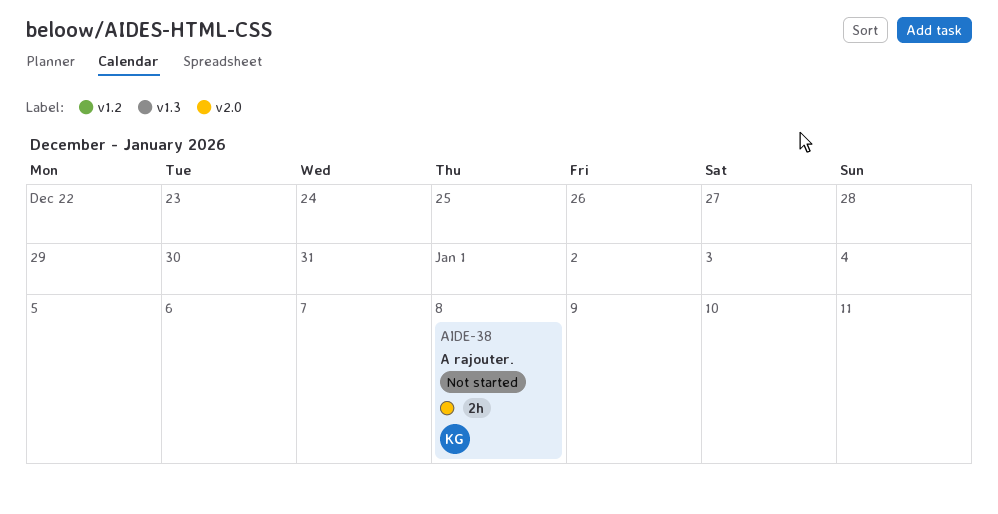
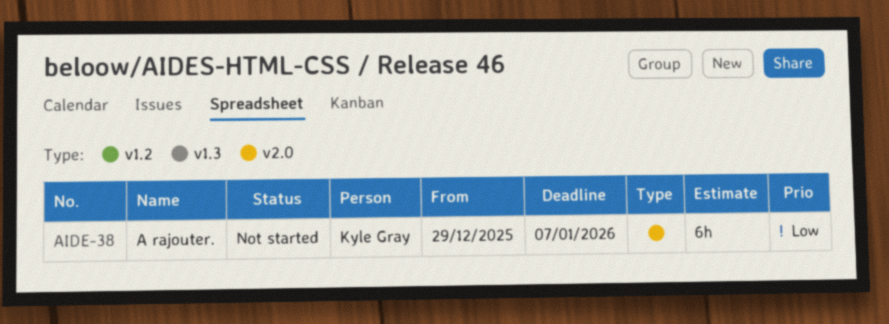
AIDE-38, estimate: 2h -> 6h
AIDE-38, due: Jan 8 -> Jan 7

